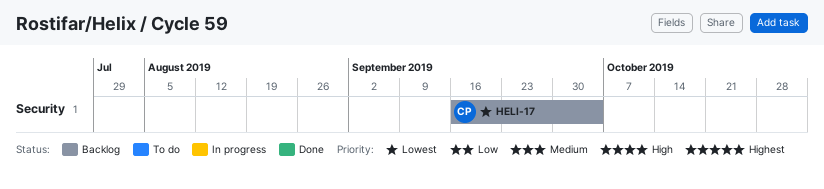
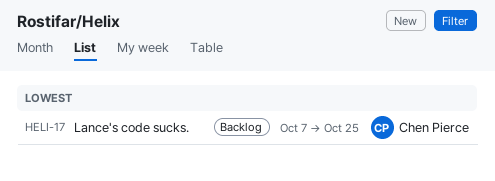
HELI-17, start: Sep 16 -> Oct 7
HELI-17, due: Oct 4 -> Oct 25

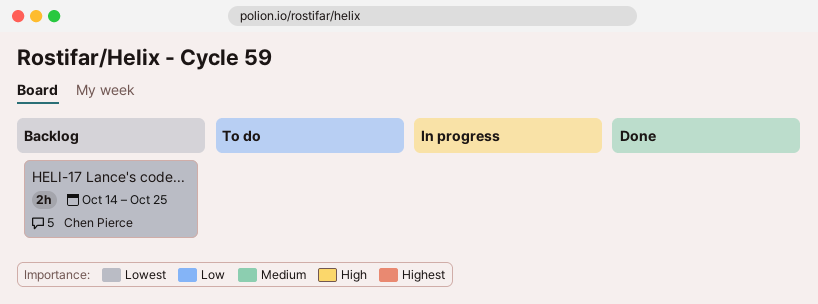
HELI-17, start: Oct 7 -> Oct 14

